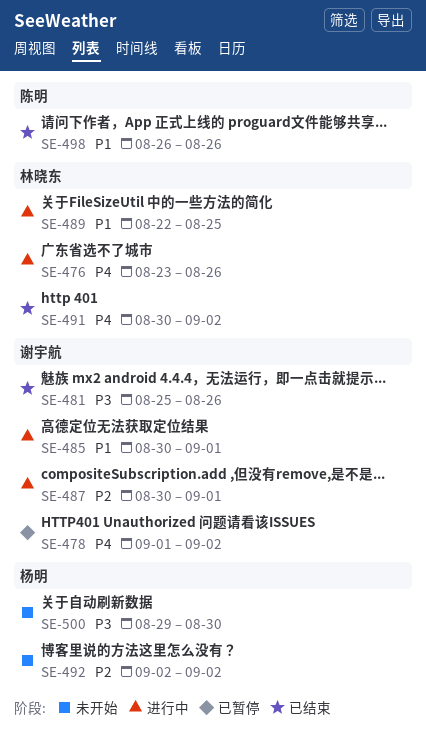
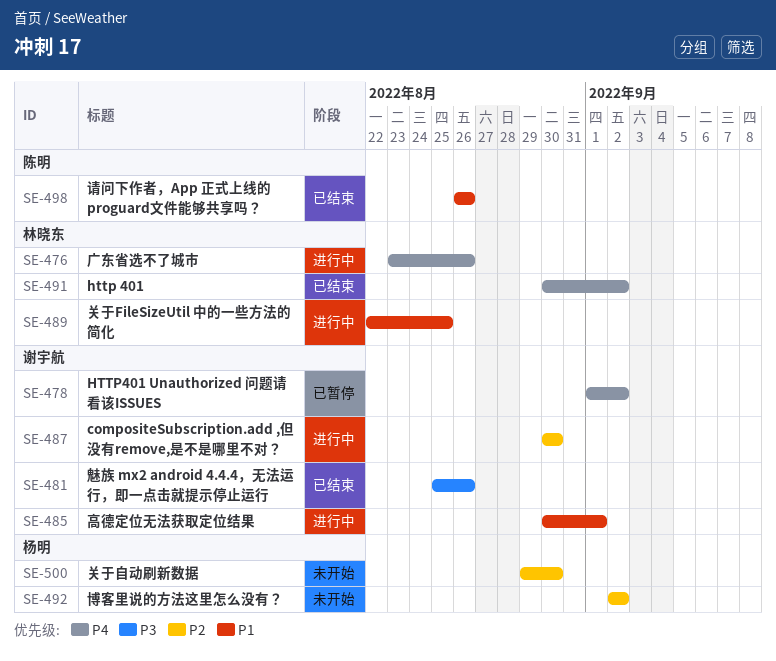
SE-487, due: Sep 1 -> Aug 30
SE-500, priority: P3 -> P2

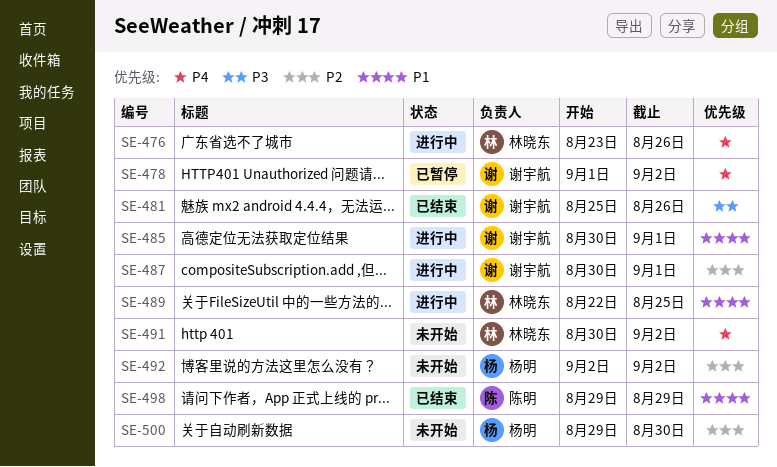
SE-487, due: Aug 30 -> Sep 1
SE-491, status: 已结束 -> 未开始
SE-498, start: Aug 26 -> Aug 29
SE-498, due: Aug 26 -> Aug 29

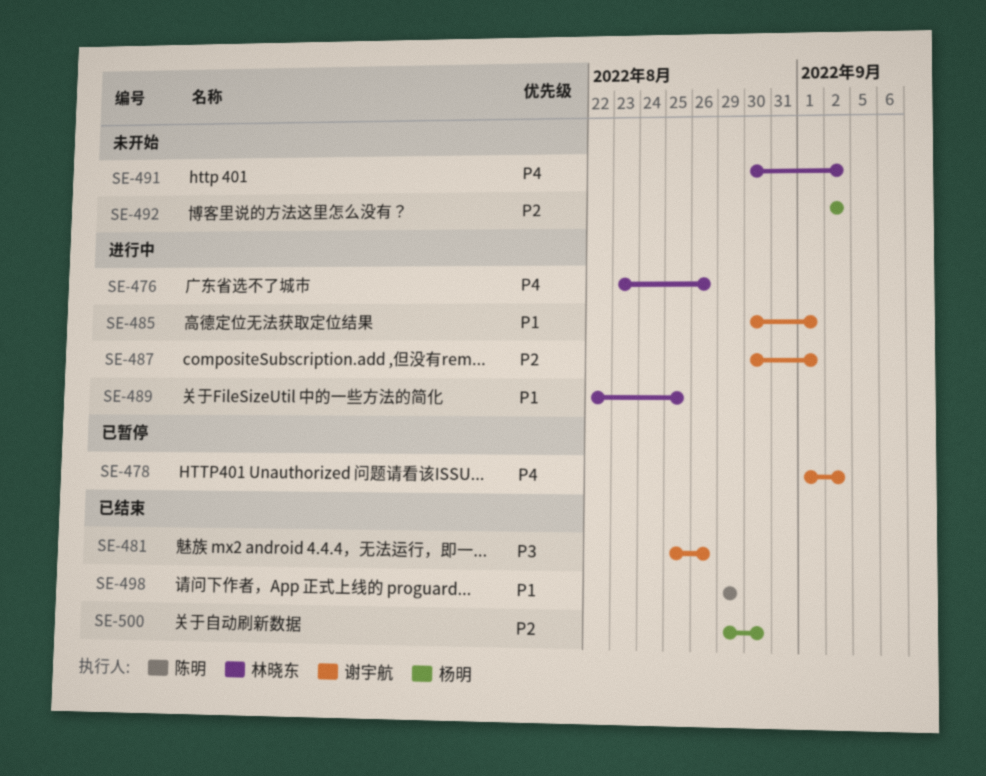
SE-500, status: 未开始 -> 已结束

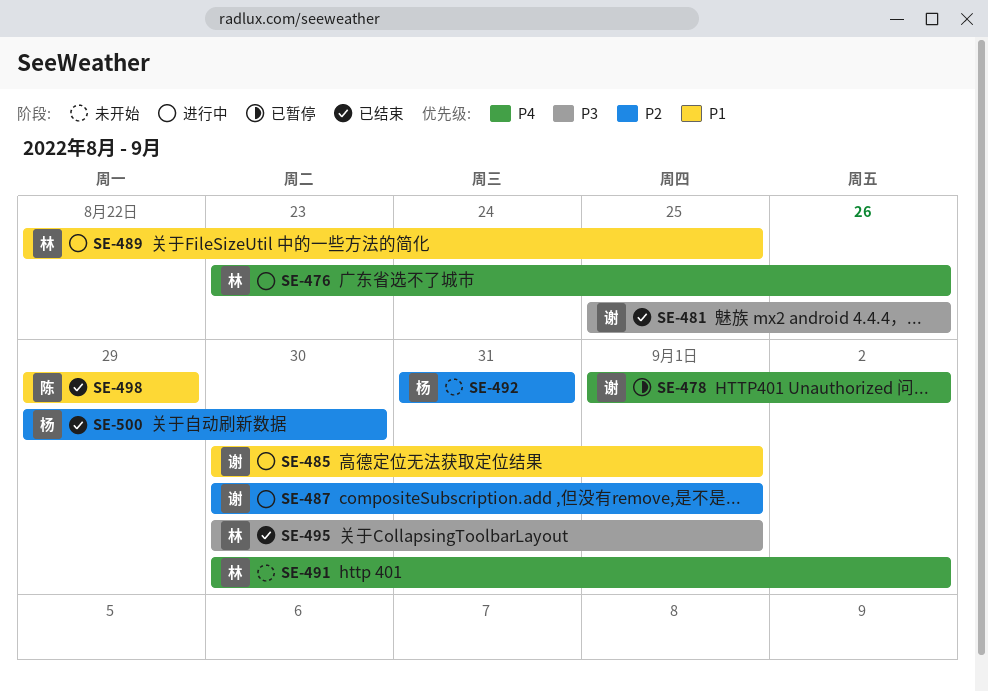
SE-492, start: Sep 2 -> Aug 31
SE-492, due: Sep 2 -> Aug 31
SE-495: none -> present

